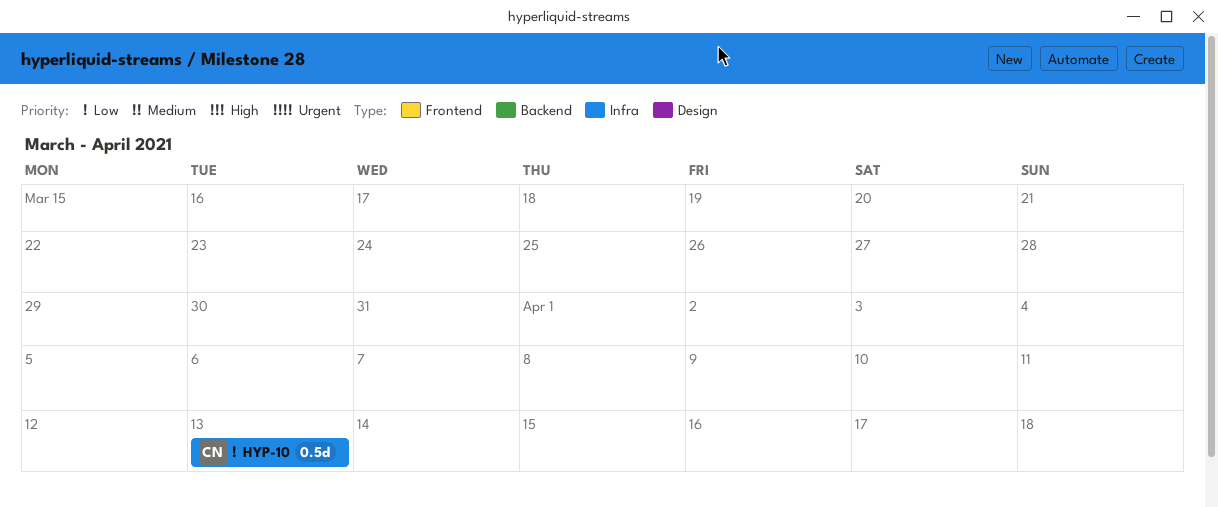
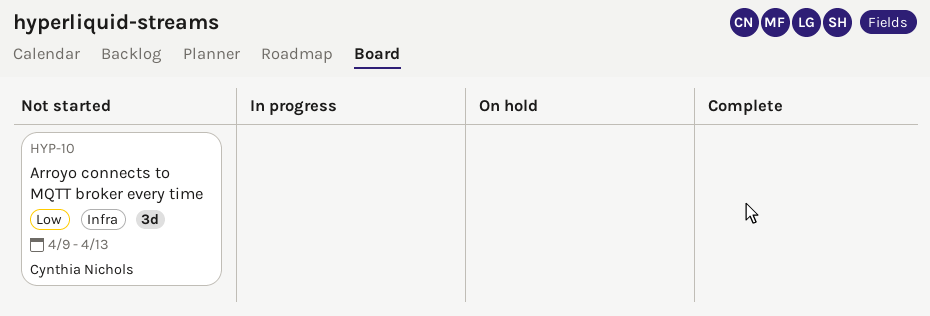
HYP-10, estimate: 0.5d -> 3d
HYP-10, start: Apr 13 -> Apr 9

